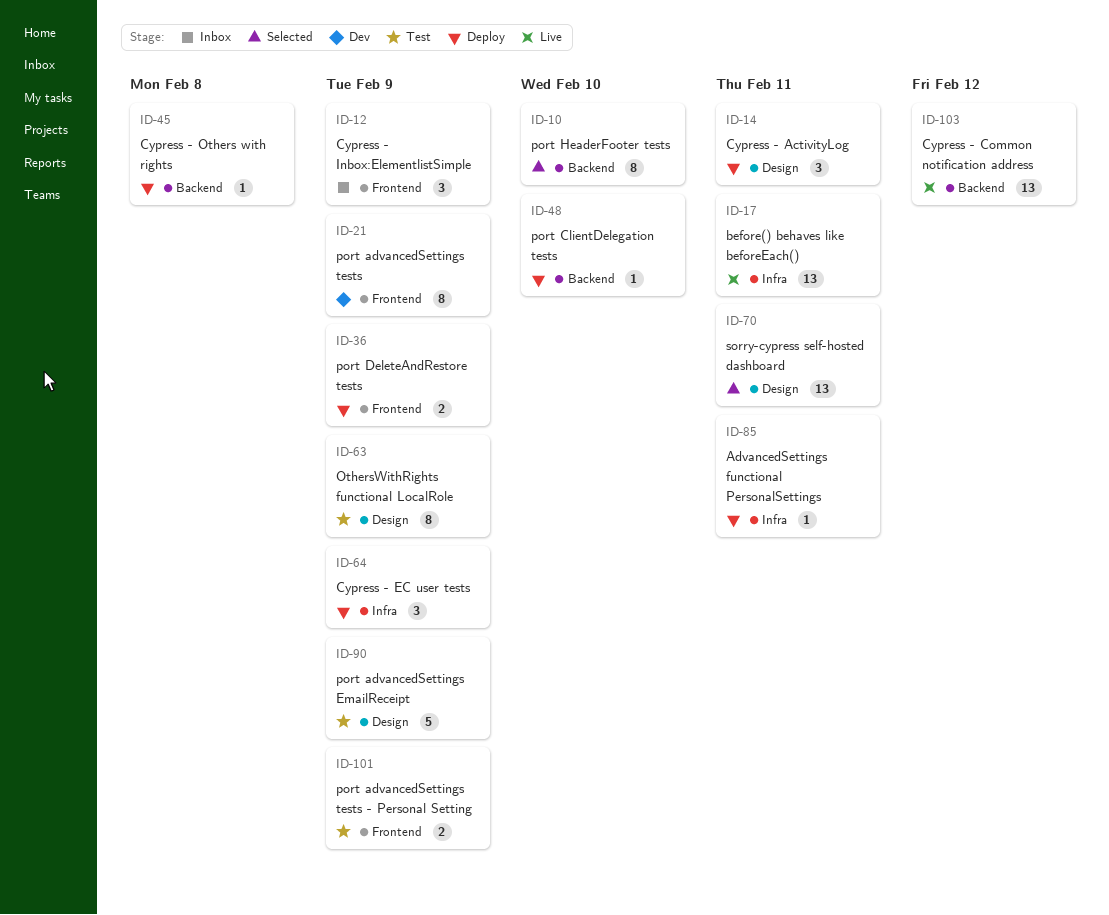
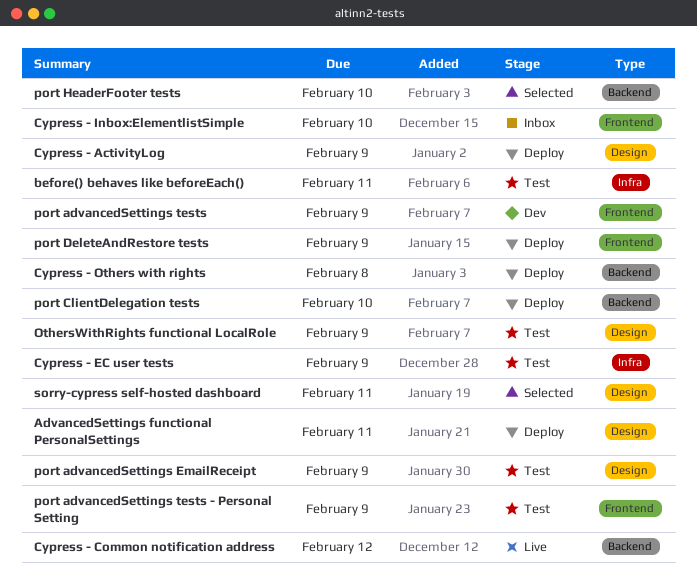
AdvancedSettings functional PersonalSettings, label: Infra -> Design
before() behaves like beforeEach(), status: Live -> Test
Cypress - ActivityLog, due: Feb 11 -> Feb 9
Cypress - EC user tests, status: Deploy -> Test
Cypress - Inbox:ElementlistSimple, due: Feb 9 -> Feb 10

